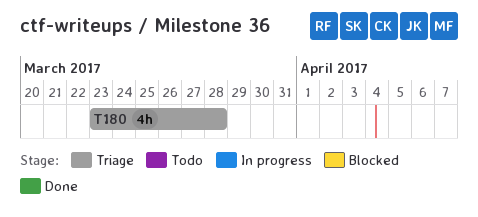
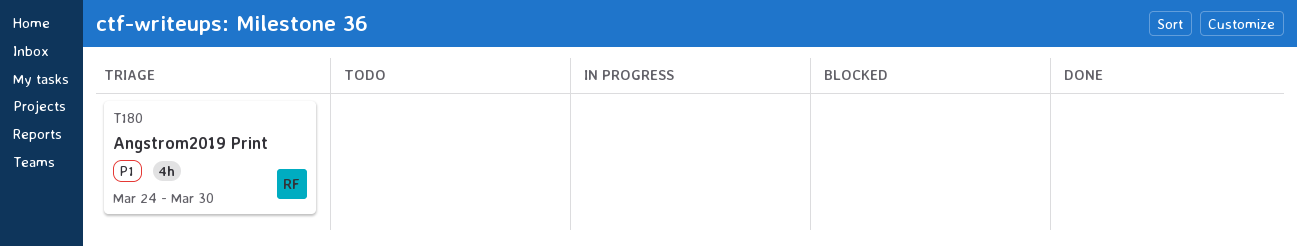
T180, start: Mar 23 -> Mar 24
T180, due: Mar 28 -> Mar 30

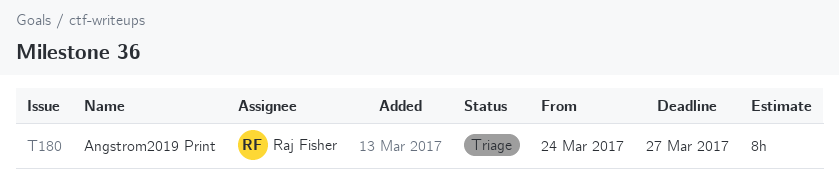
T180, estimate: 4h -> 8h
T180, due: Mar 30 -> Mar 27

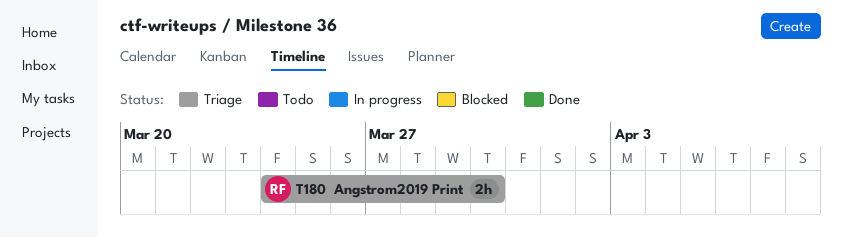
T180, estimate: 8h -> 2h
T180, due: Mar 27 -> Mar 30

